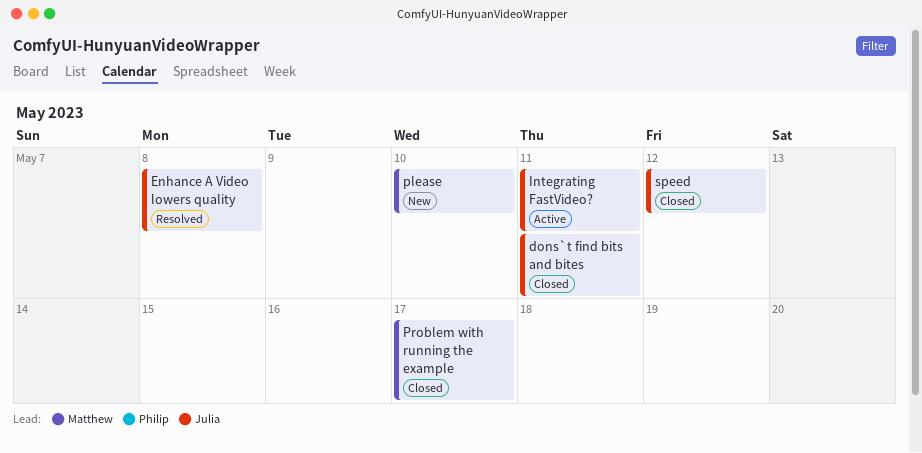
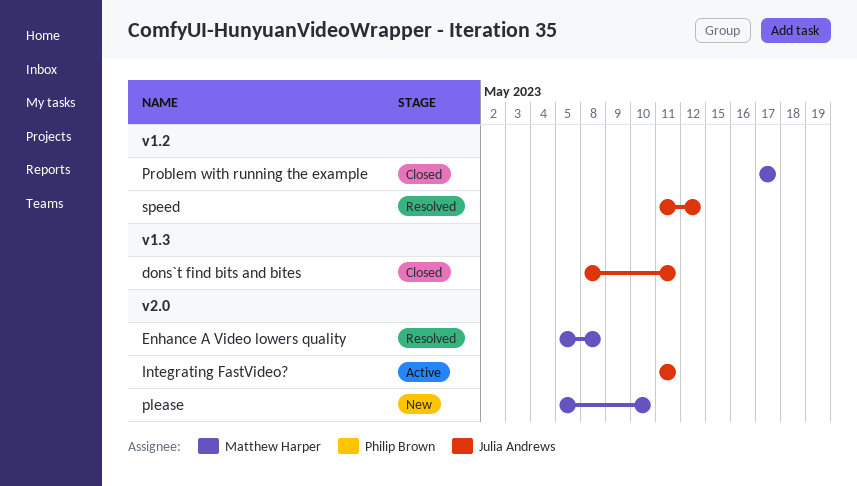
Enhance A Video lowers quality, owner: Julia Andrews -> Matthew Harper
speed, status: Closed -> Resolved

